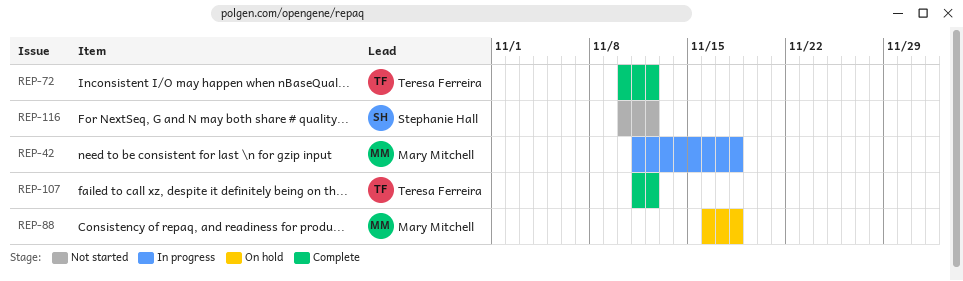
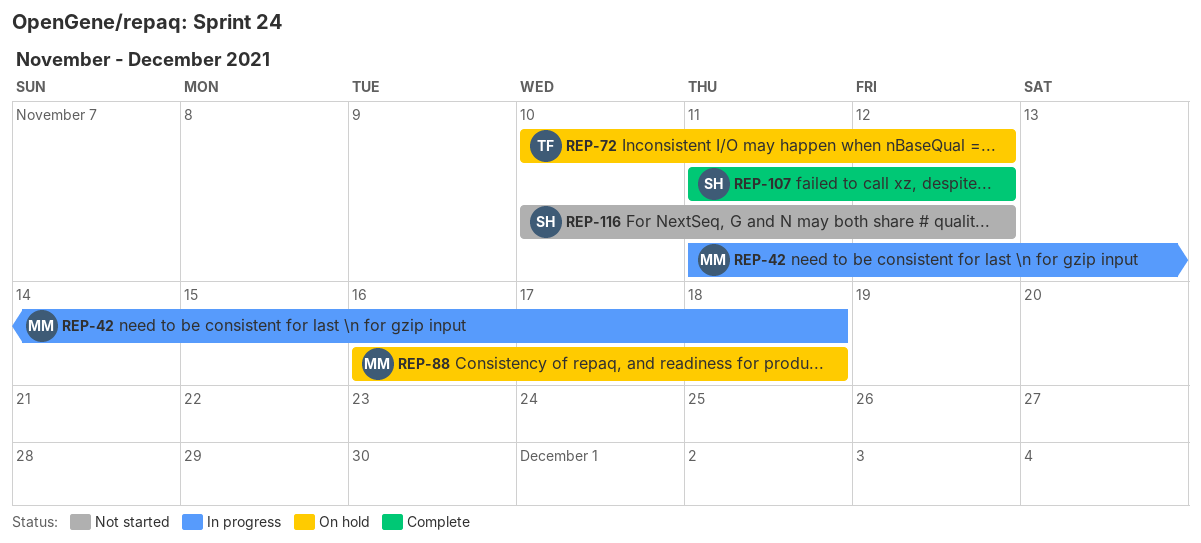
REP-72, status: Complete -> On hold
REP-107, owner: Teresa Ferreira -> Stephanie Hall

